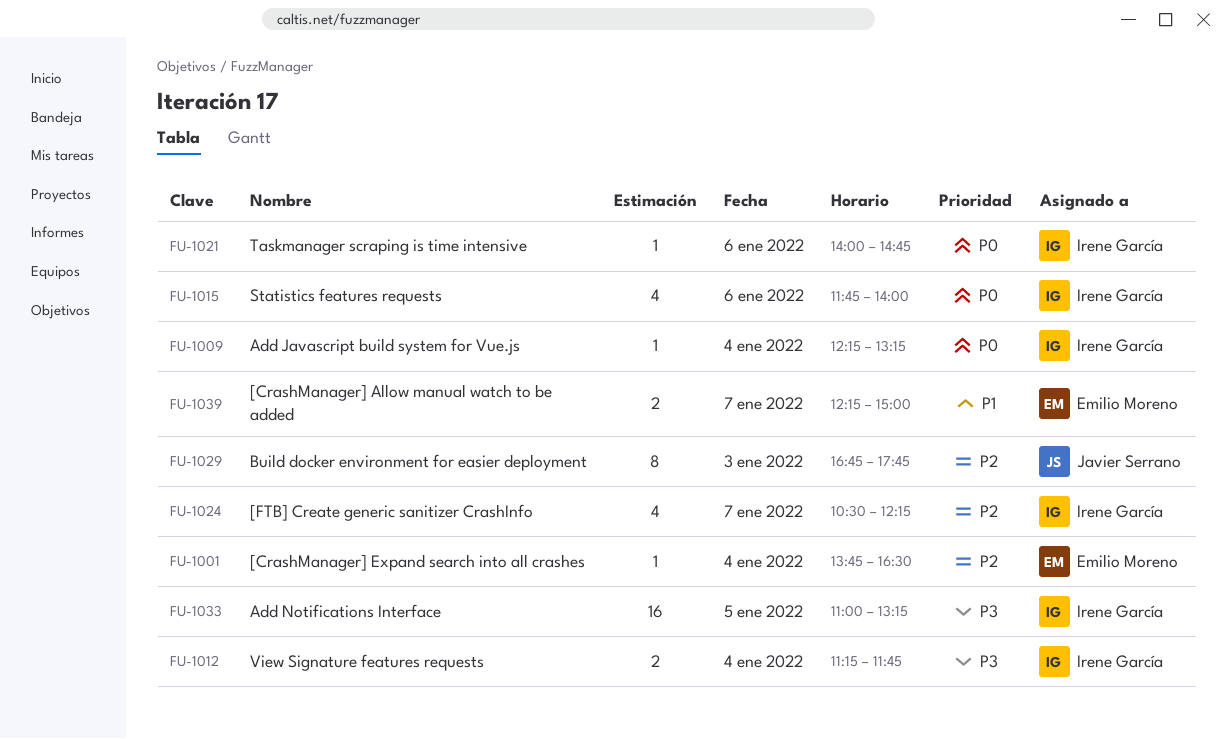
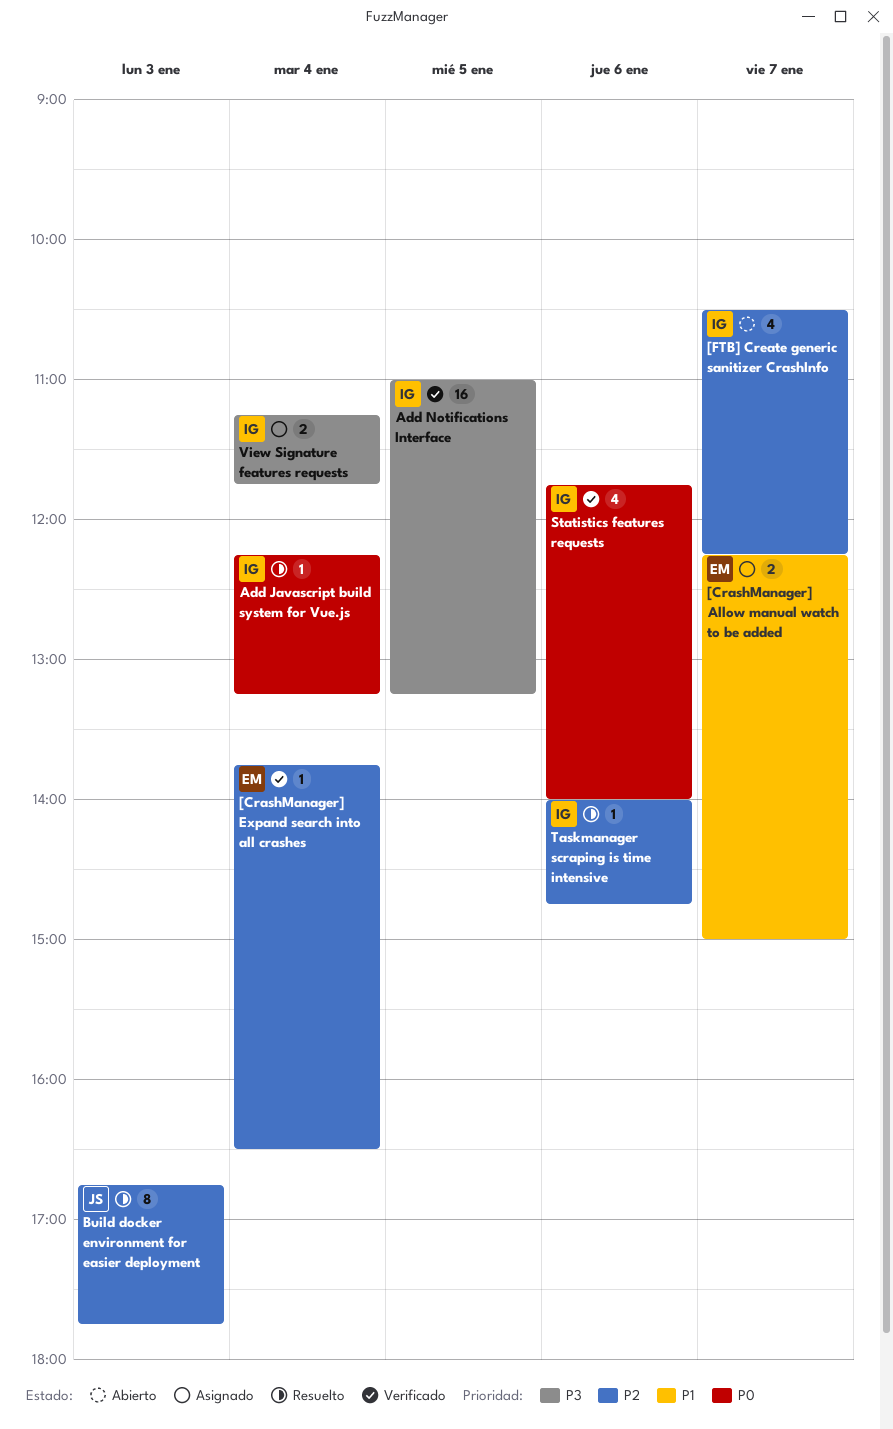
Taskmanager scraping is time intensive, priority: P0 -> P2

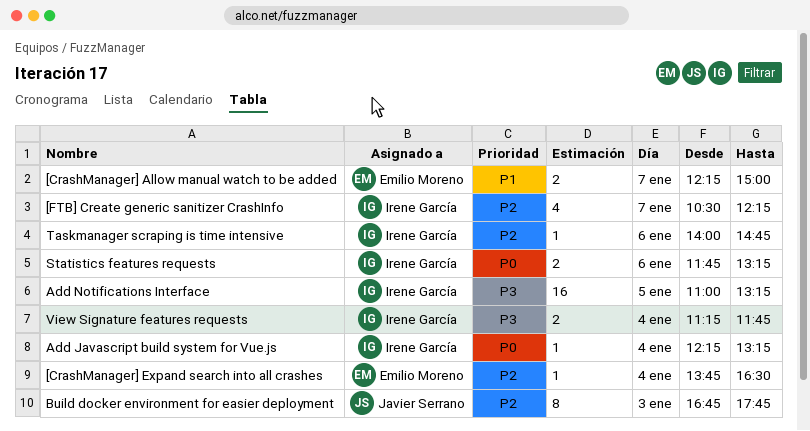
Statistics features requests, estimate: 4 -> 2
Statistics features requests, ends: 14:00 -> 13:15

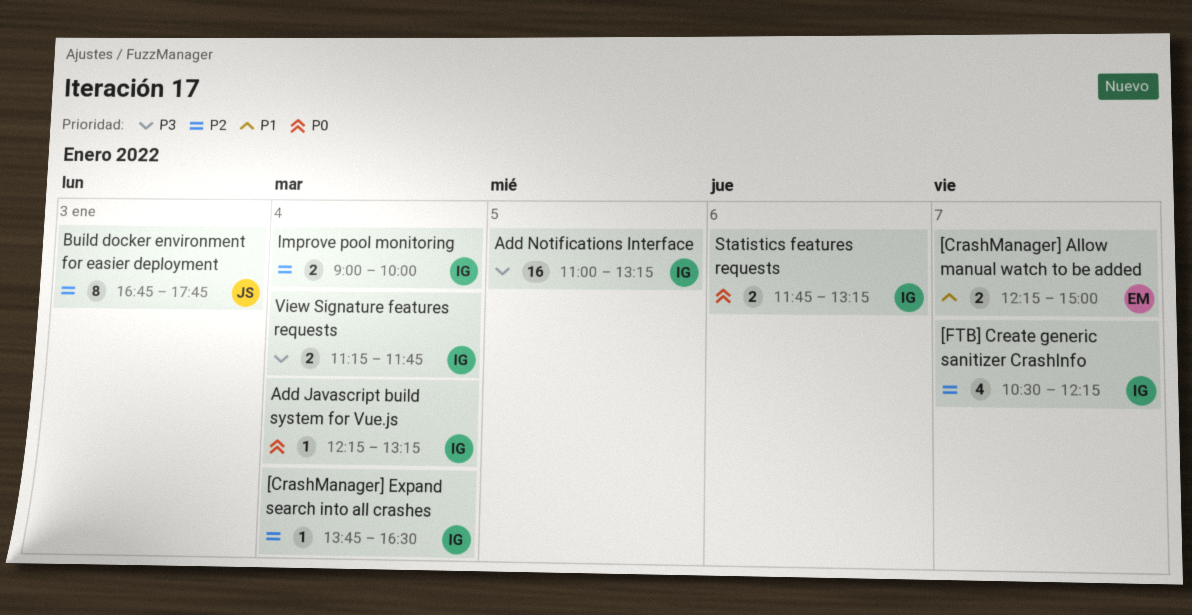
[CrashManager] Expand search into all crashes, owner: Emilio Moreno -> Irene García
Improve pool monitoring: none -> present
Taskmanager scraping is time intensive: present -> none

